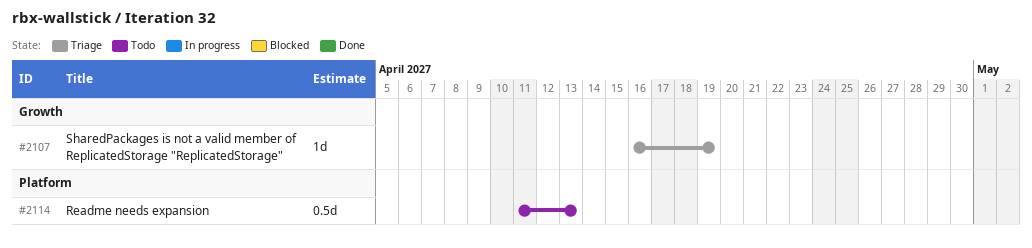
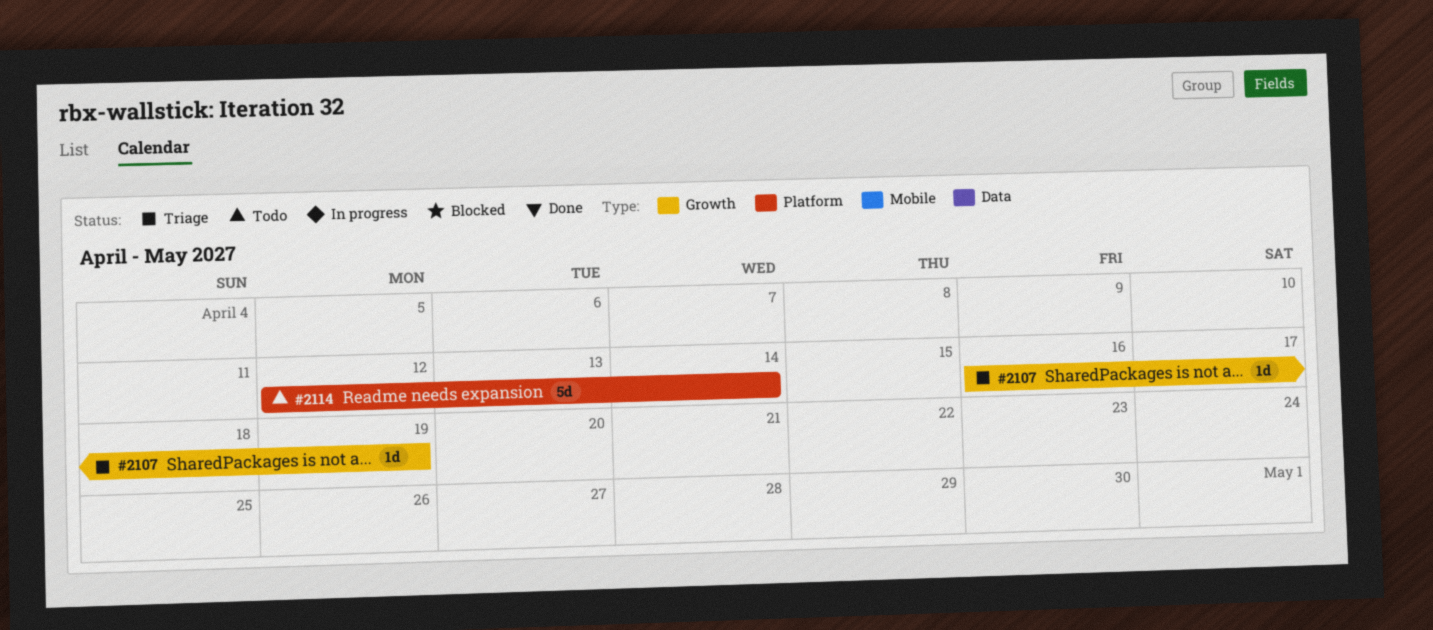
#2114, estimate: 0.5d -> 5d
#2114, start: Apr 11 -> Apr 12
#2114, due: Apr 13 -> Apr 14

